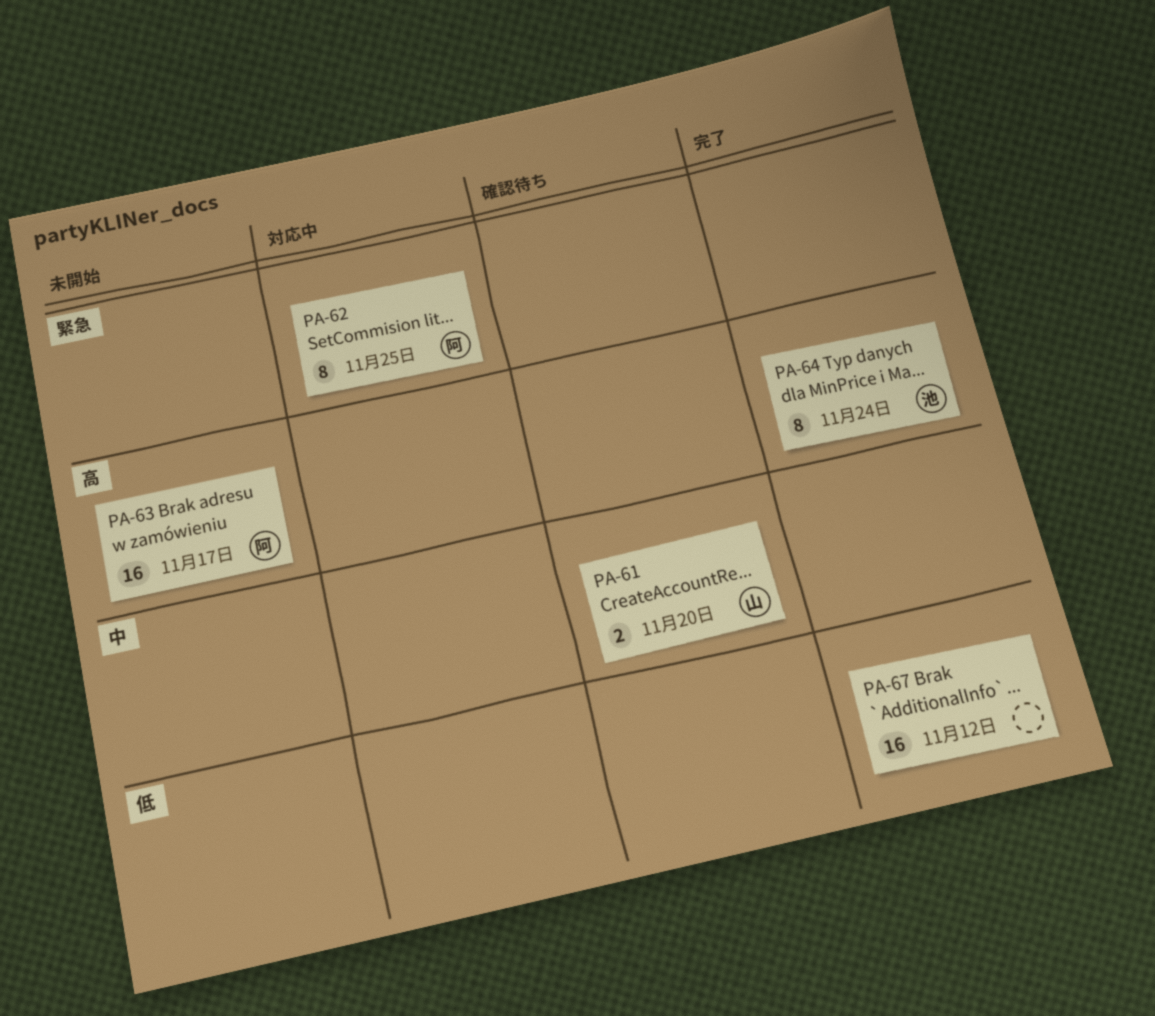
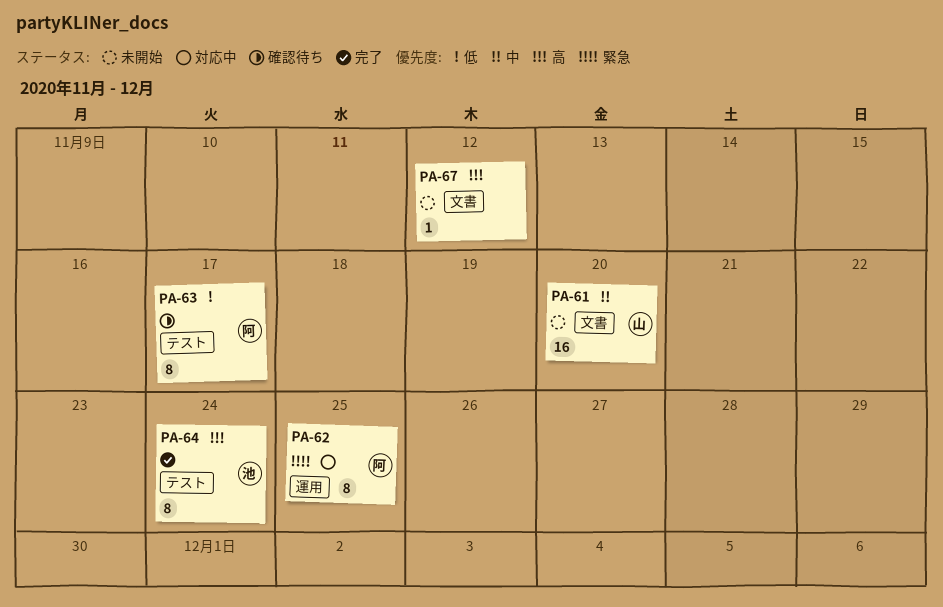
PA-61, status: 確認待ち -> 未開始
PA-61, estimate: 2 -> 16
PA-63, status: 未開始 -> 確認待ち
PA-63, priority: 高 -> 低
PA-63, estimate: 16 -> 8
PA-67, status: 完了 -> 未開始
PA-67, priority: 低 -> 高
PA-67, estimate: 16 -> 1

